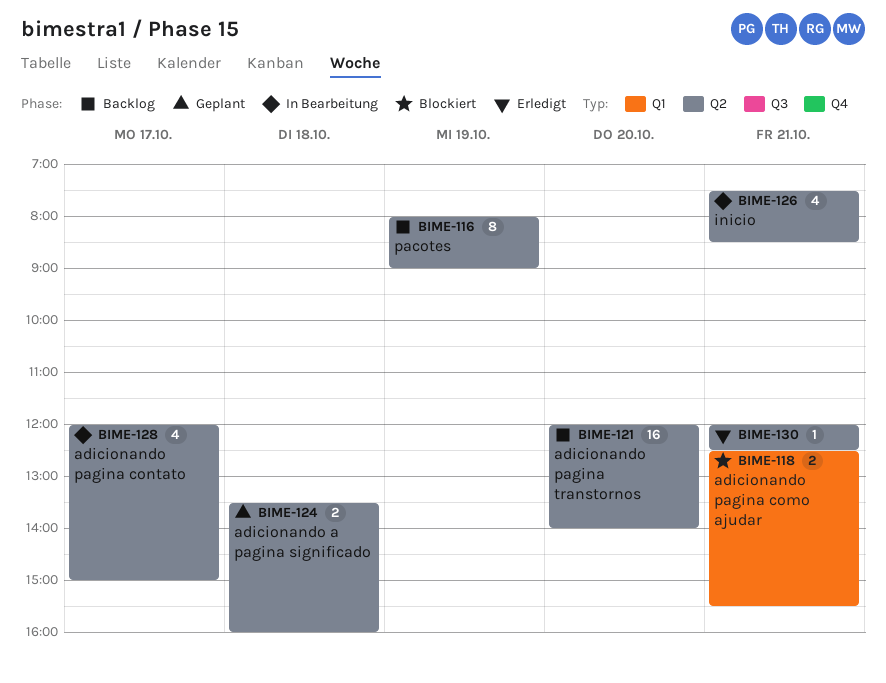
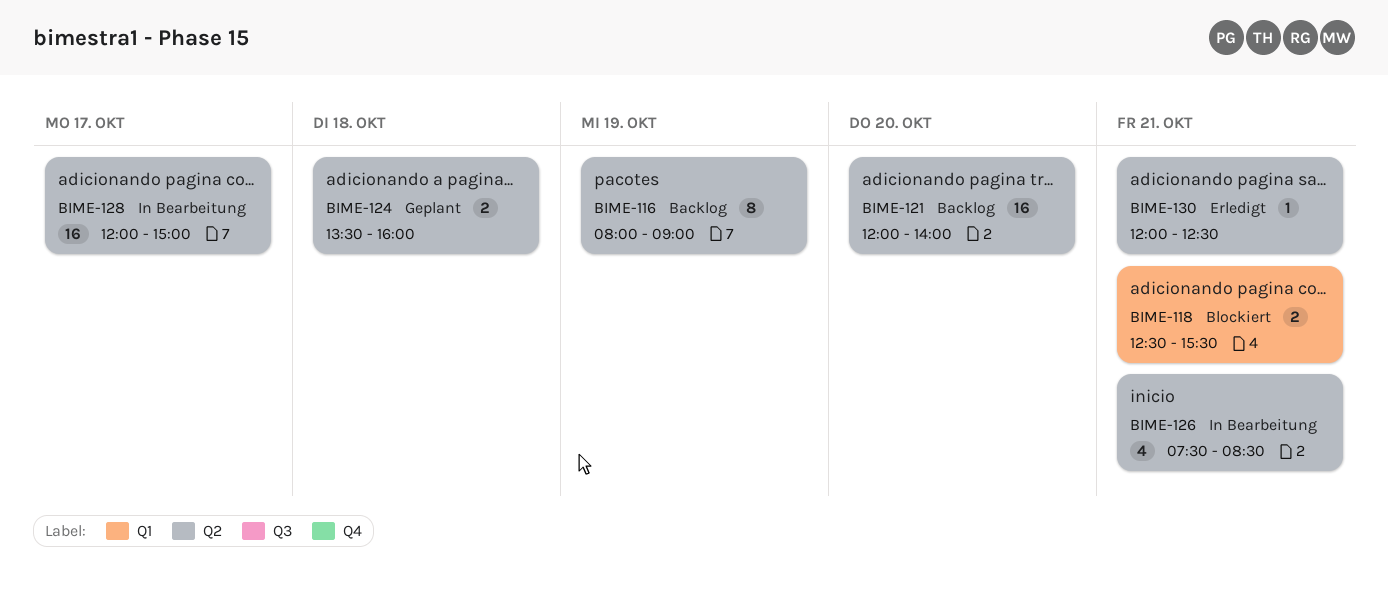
BIME-128, estimate: 4 -> 16

